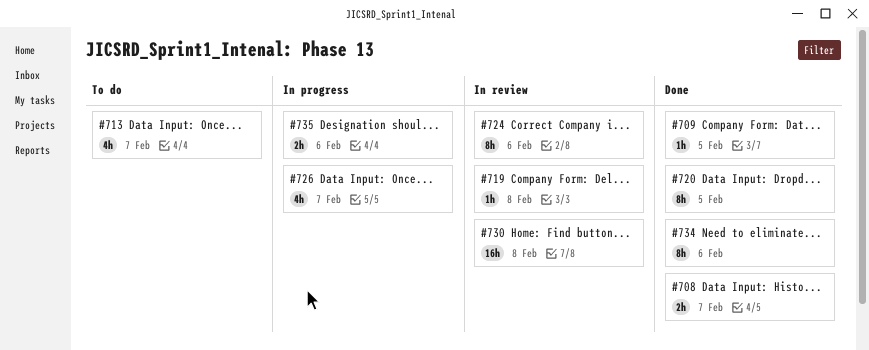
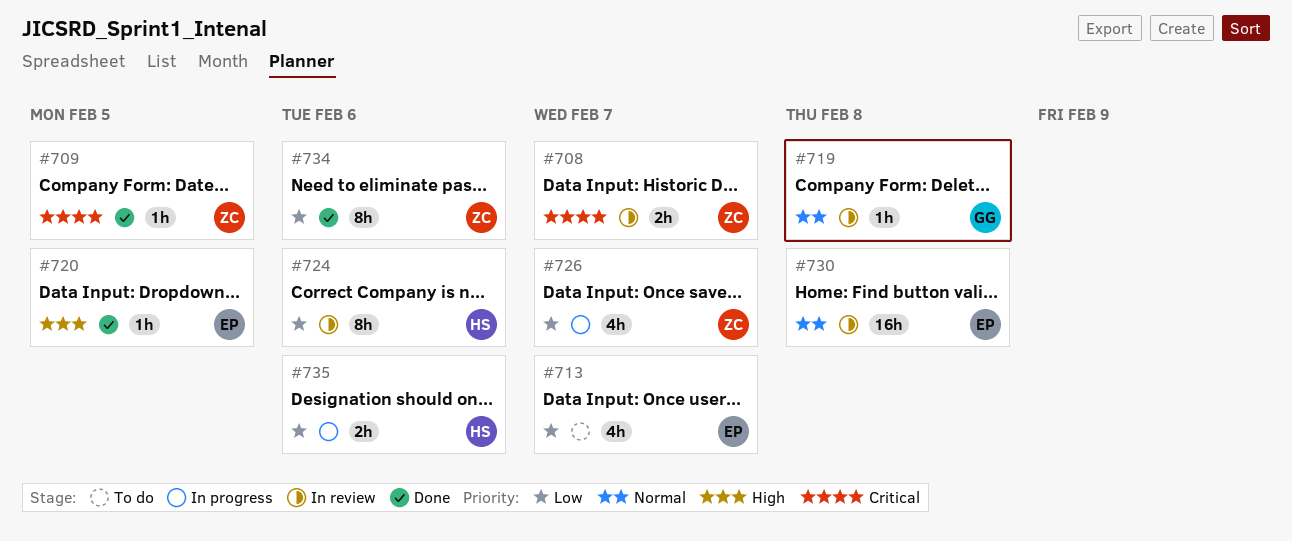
#708, status: Done -> In review
#720, estimate: 8h -> 1h

